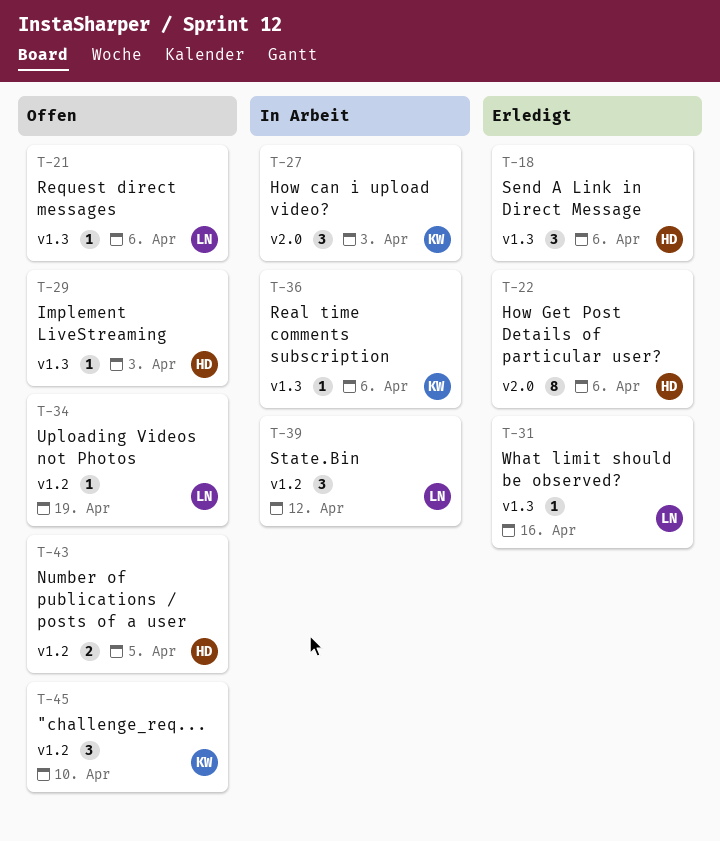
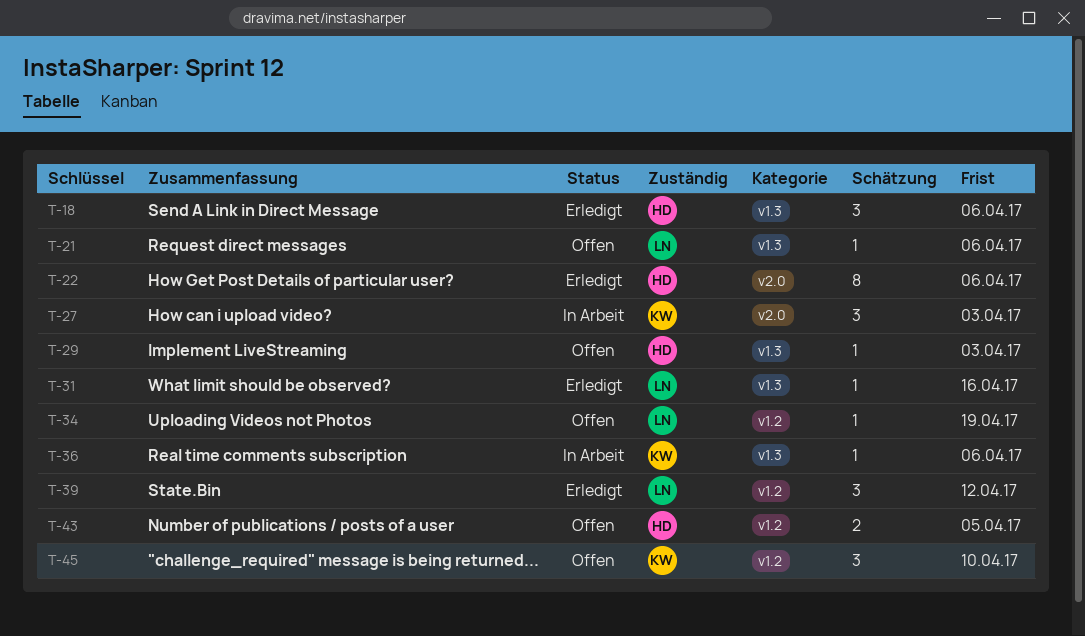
T-39, status: In Arbeit -> Erledigt

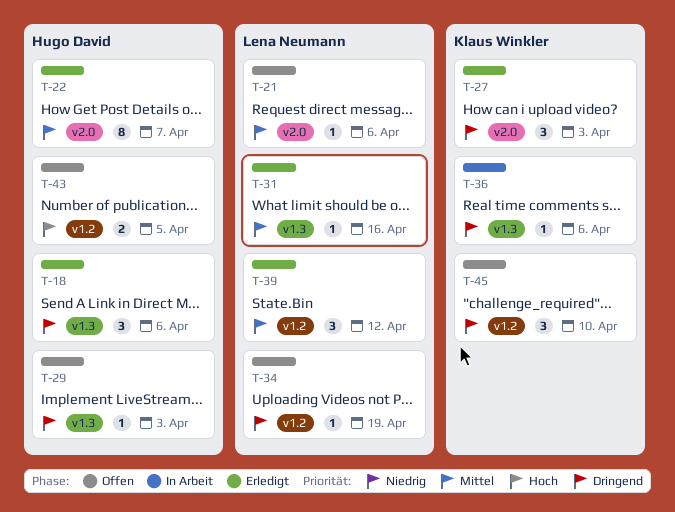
T-21, label: v1.3 -> v2.0
T-22, due: Apr 6 -> Apr 7
T-27, status: In Arbeit -> Erledigt

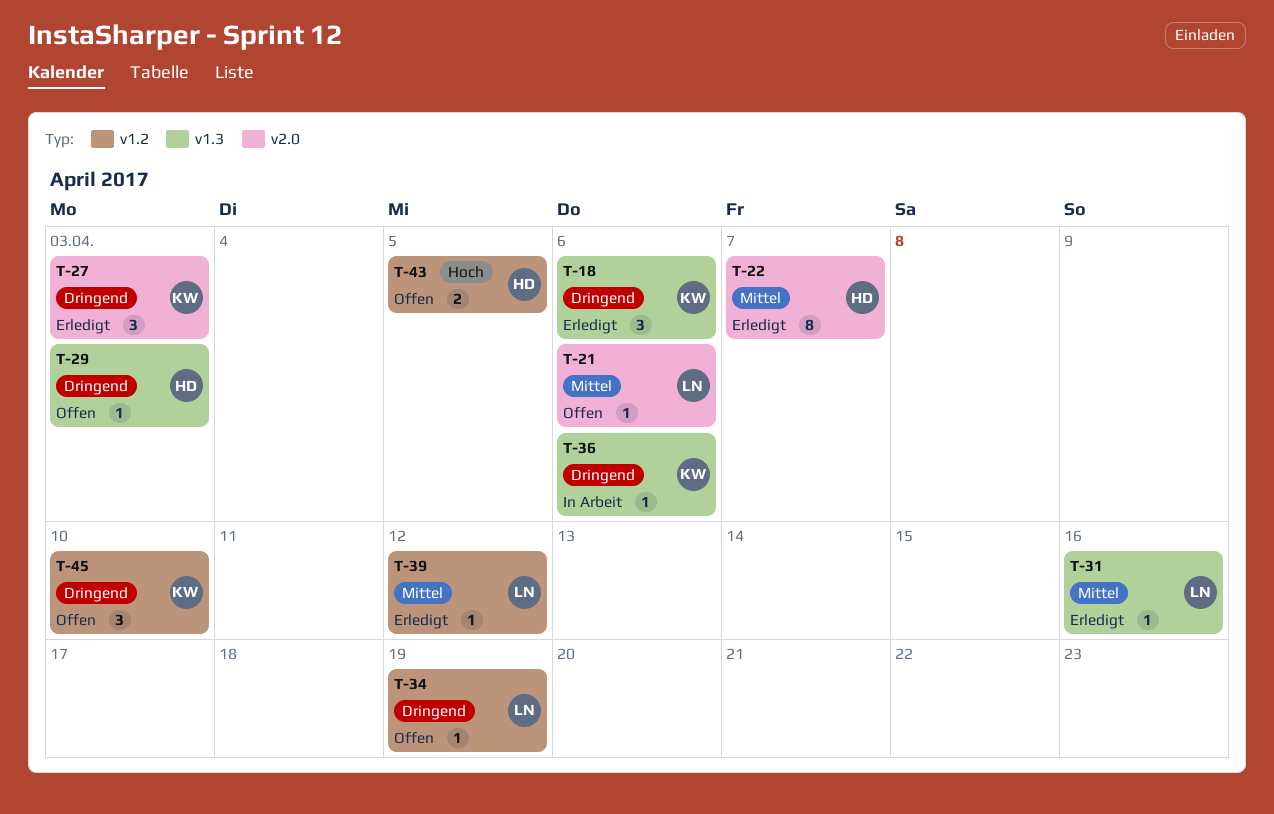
T-18, owner: Hugo David -> Klaus Winkler
T-39, estimate: 3 -> 1

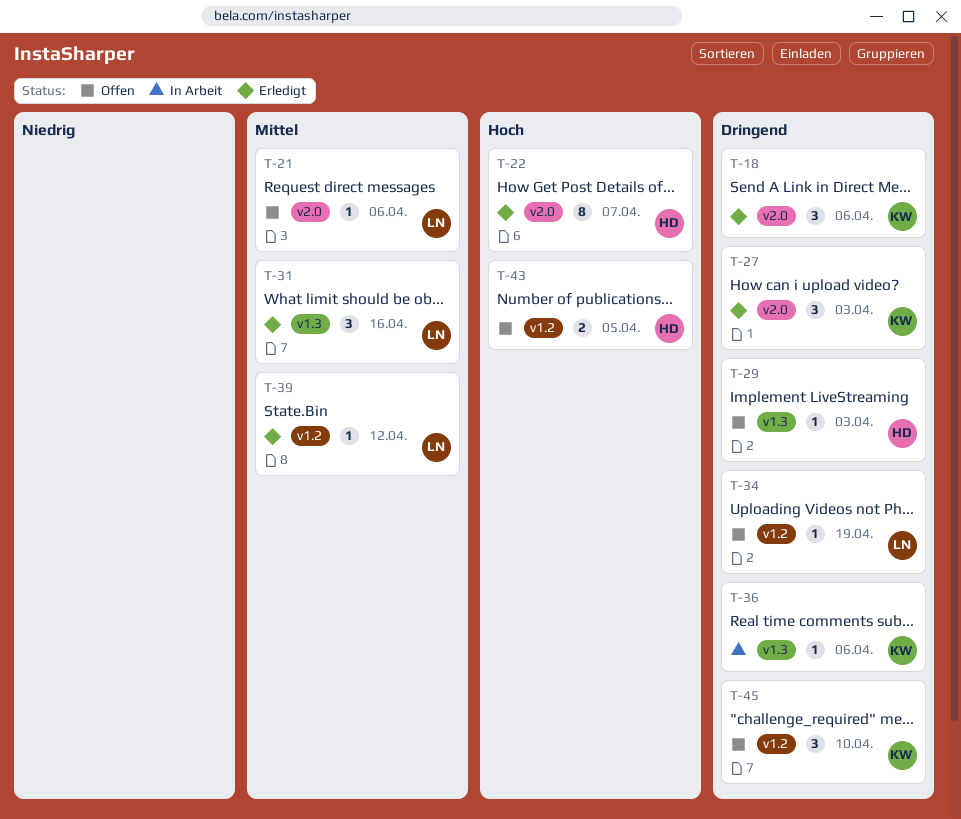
T-18, label: v1.3 -> v2.0
T-22, priority: Mittel -> Hoch
T-31, estimate: 1 -> 3

